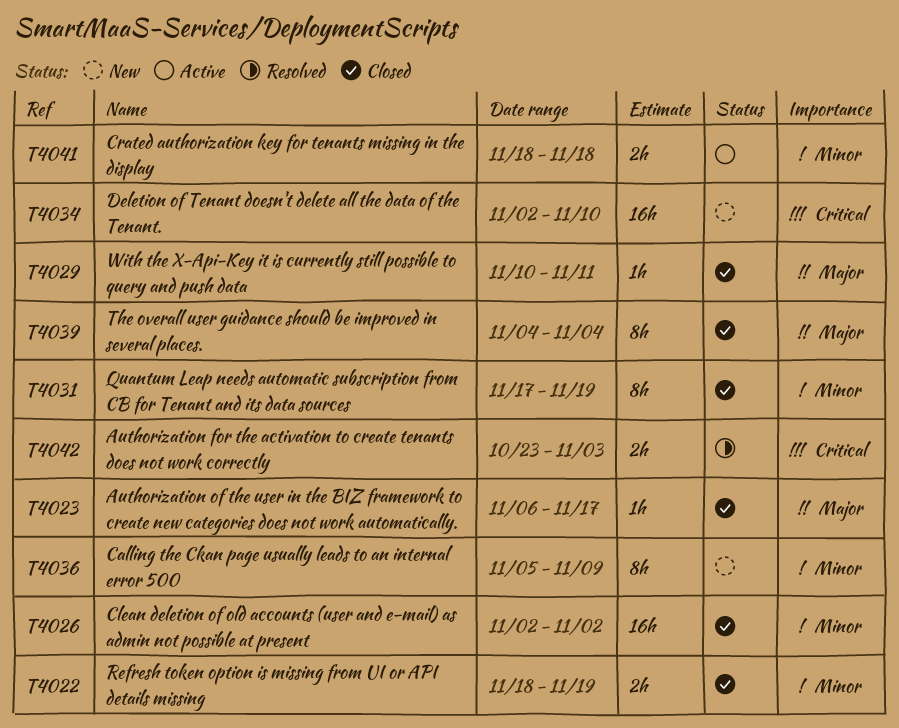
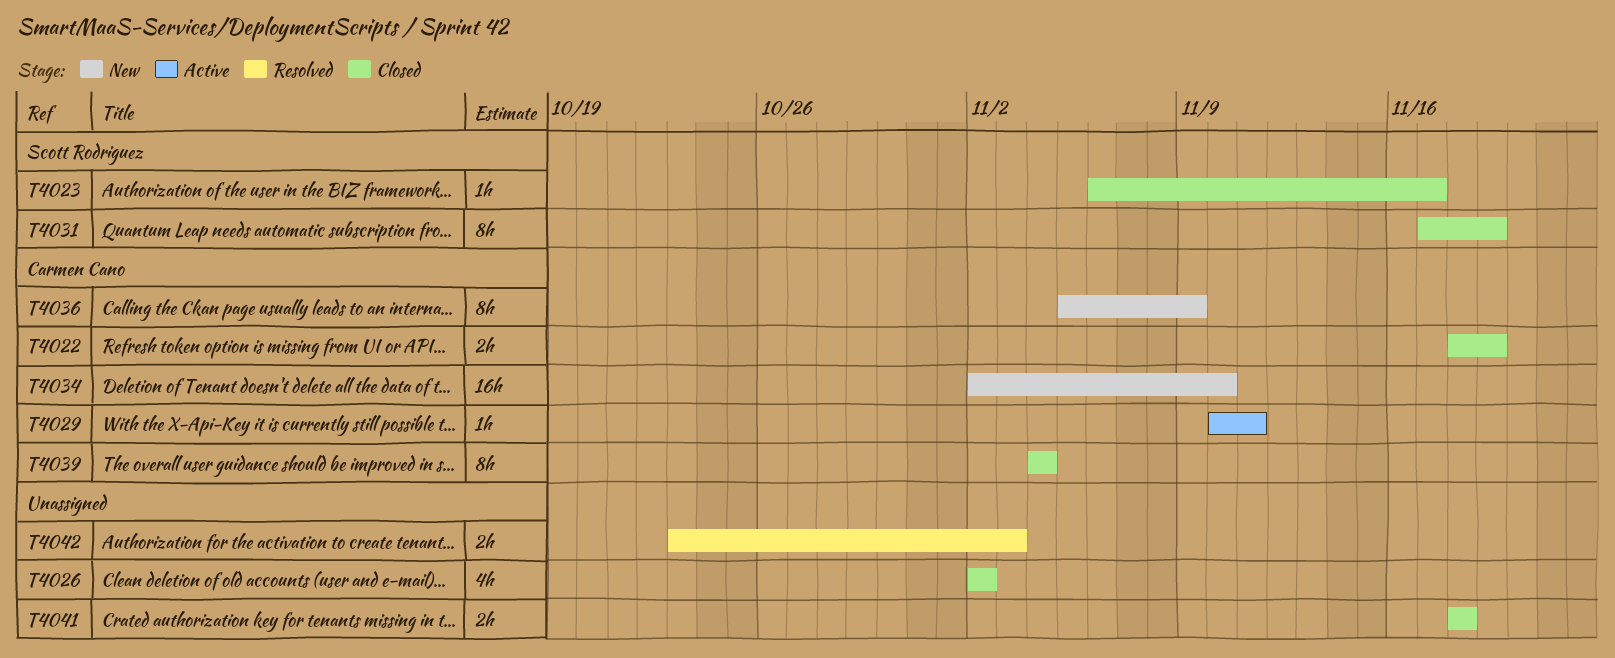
T4026, estimate: 16h -> 4h
T4029, status: Closed -> Active
T4041, status: Active -> Closed

